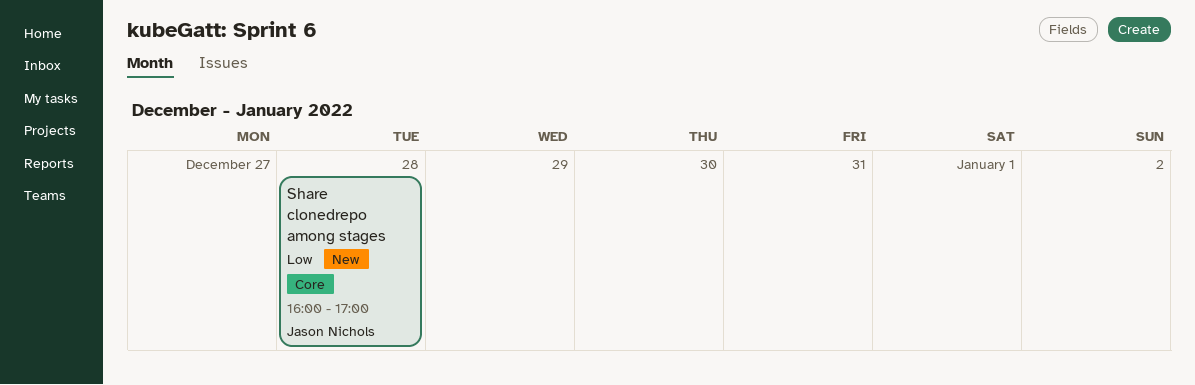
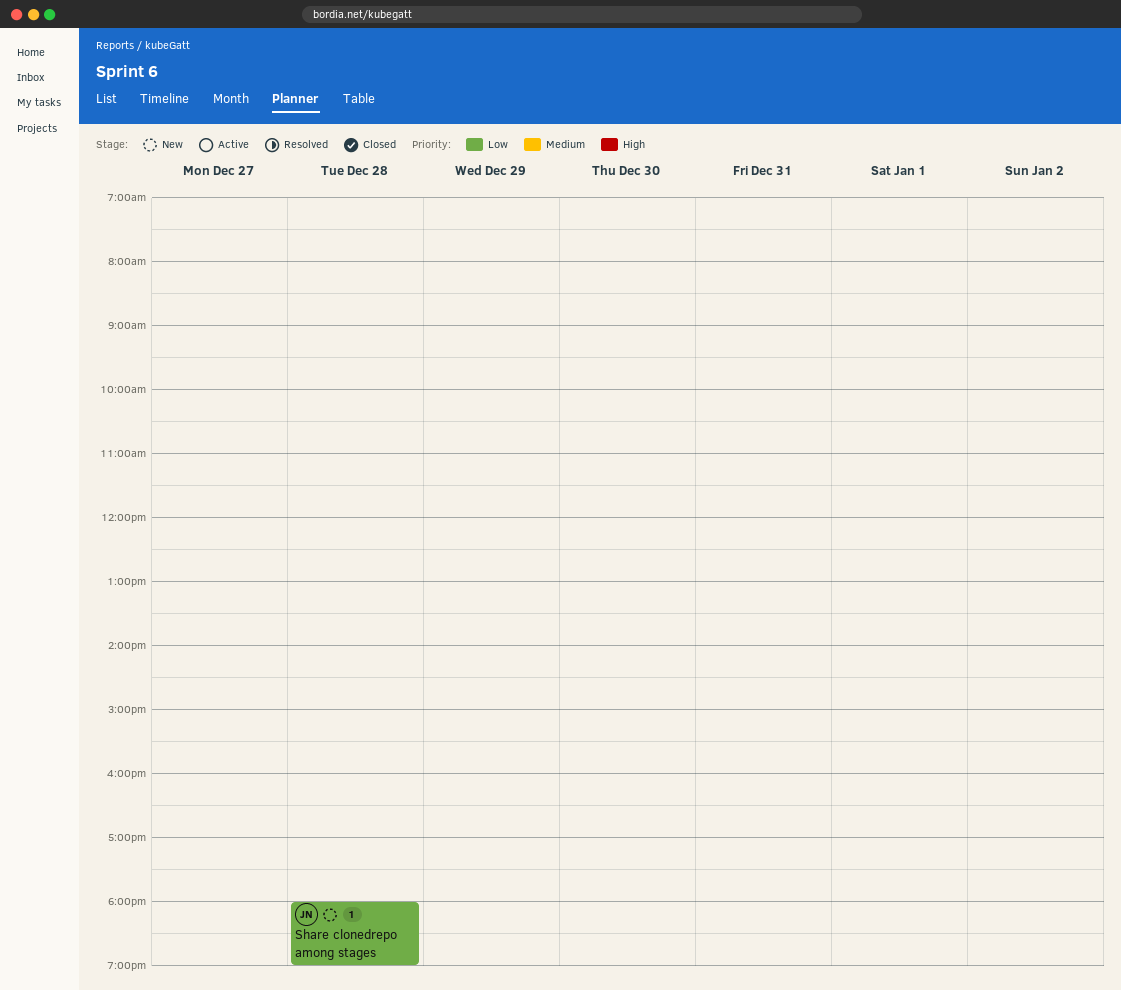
Share clonedrepo among stages, begins: 16:00 -> 18:00
Share clonedrepo among stages, ends: 17:00 -> 19:00

